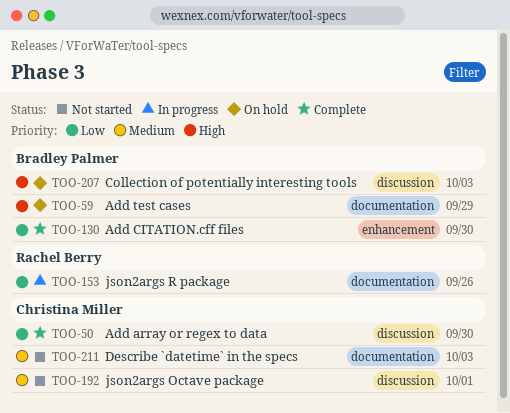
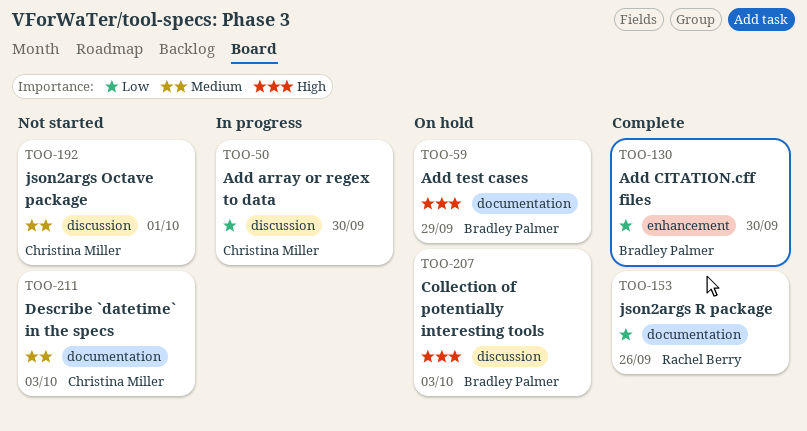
TOO-50, status: Complete -> In progress
TOO-153, status: In progress -> Complete

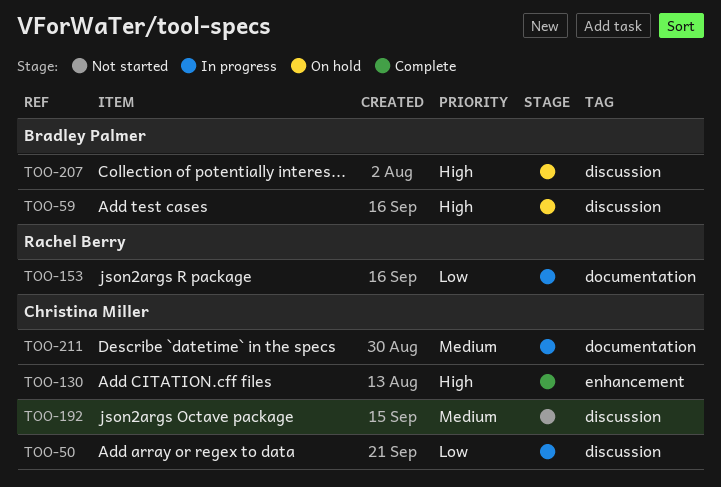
TOO-59, label: documentation -> discussion
TOO-130, owner: Bradley Palmer -> Christina Miller
TOO-130, priority: Low -> High
TOO-153, status: Complete -> In progress
TOO-211, status: Not started -> In progress

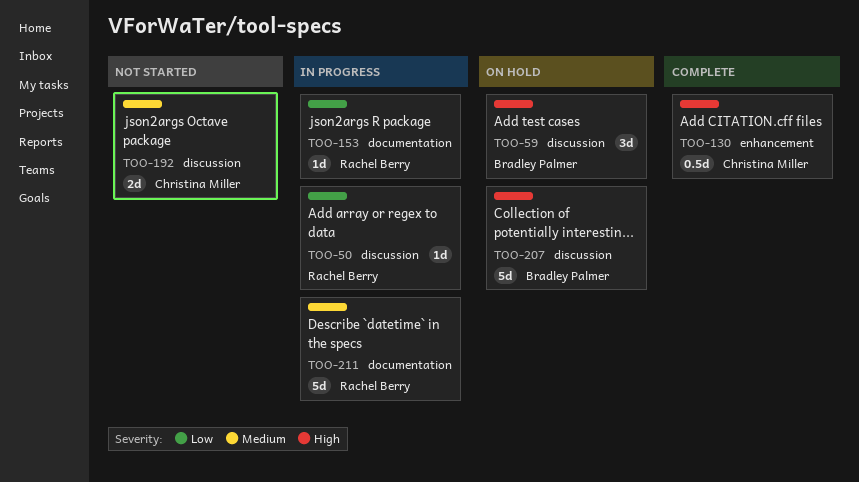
TOO-50, owner: Christina Miller -> Rachel Berry
TOO-211, owner: Christina Miller -> Rachel Berry

